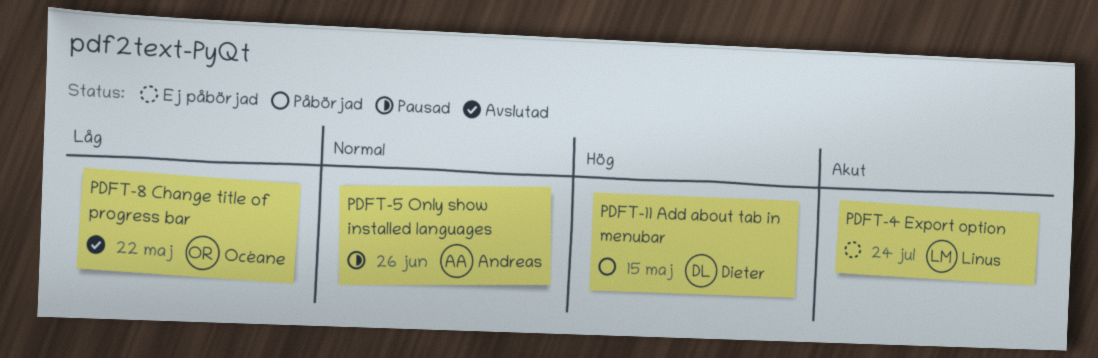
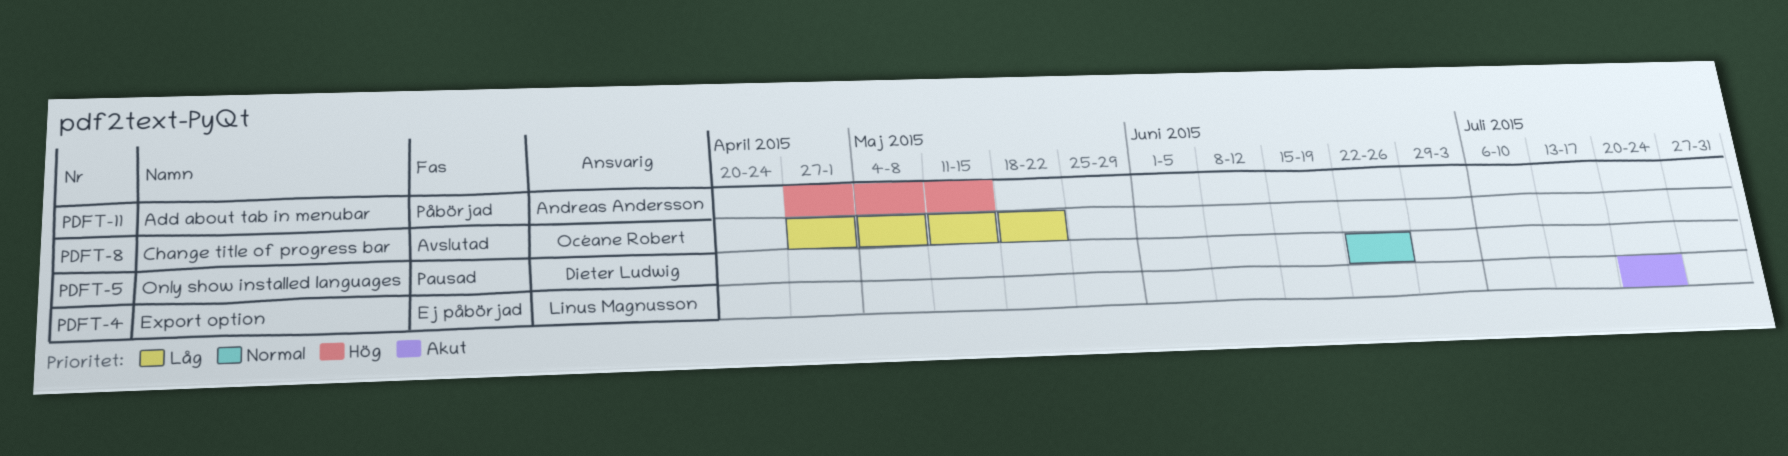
PDFT-5, owner: Andreas Andersson -> Dieter Ludwig
PDFT-11, owner: Dieter Ludwig -> Andreas Andersson

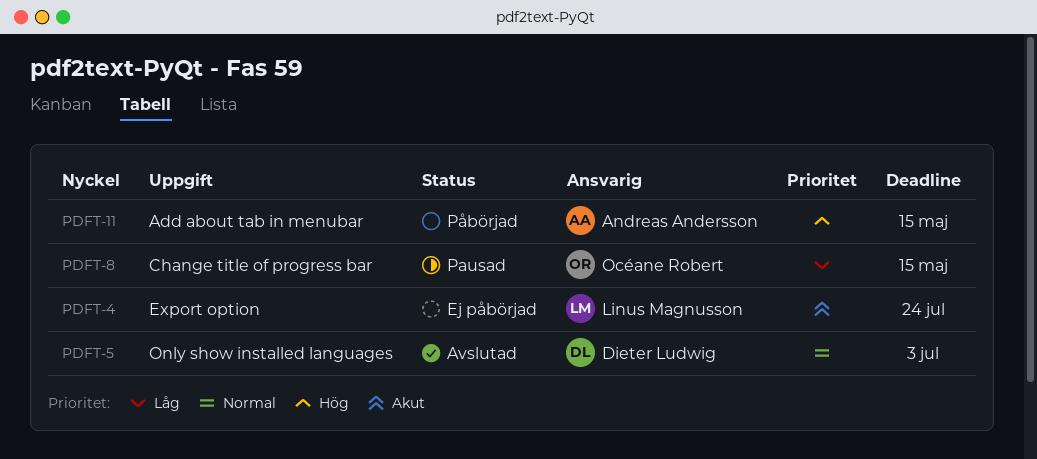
PDFT-5, status: Pausad -> Avslutad
PDFT-5, due: Jun 26 -> Jul 3
PDFT-8, status: Avslutad -> Pausad
PDFT-8, due: May 22 -> May 15

